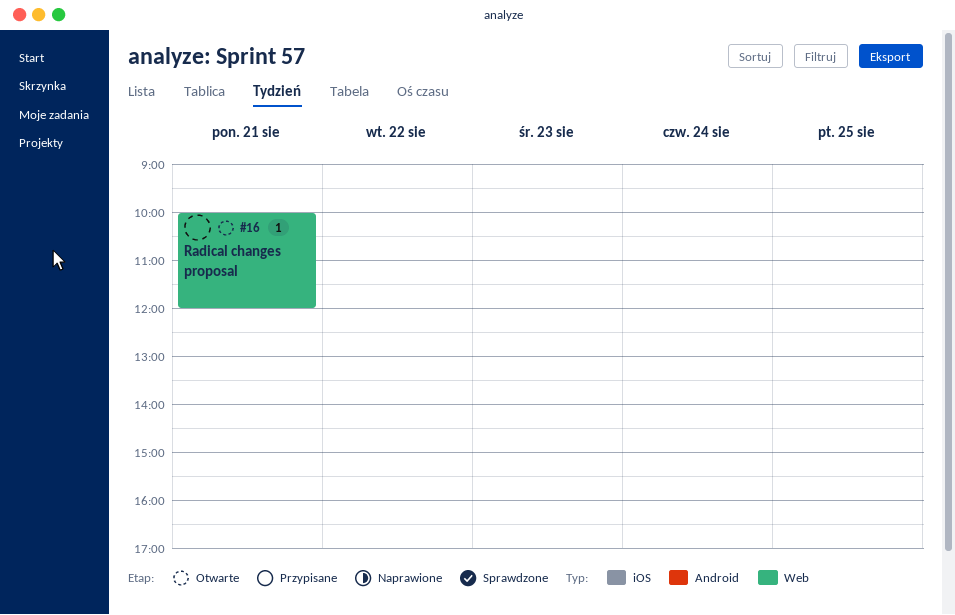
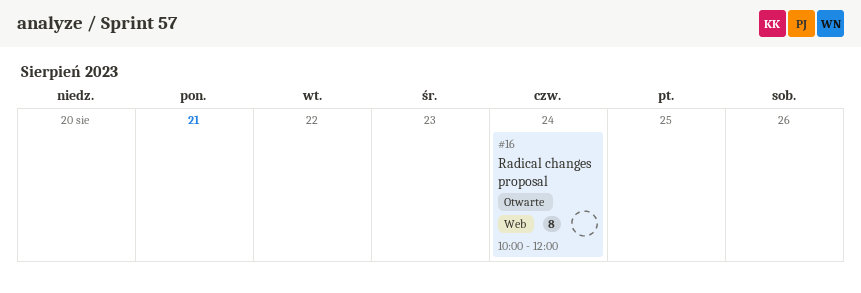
#16, estimate: 1 -> 8
#16, day: Aug 21 -> Aug 24

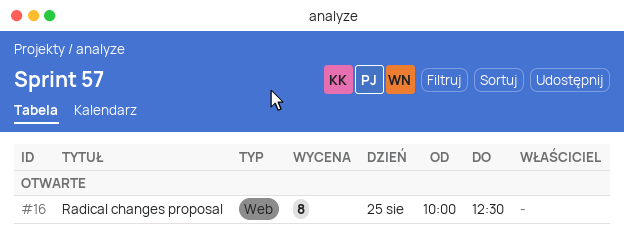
#16, day: Aug 24 -> Aug 25
#16, ends: 12:00 -> 12:30

